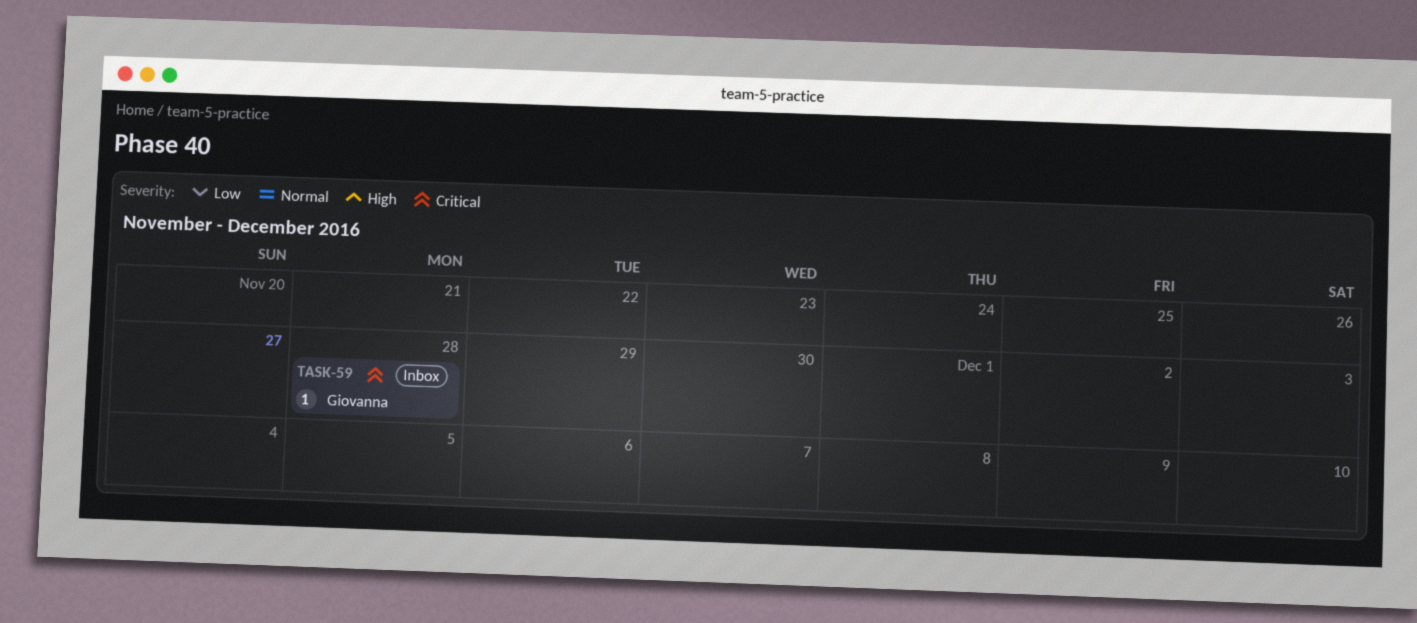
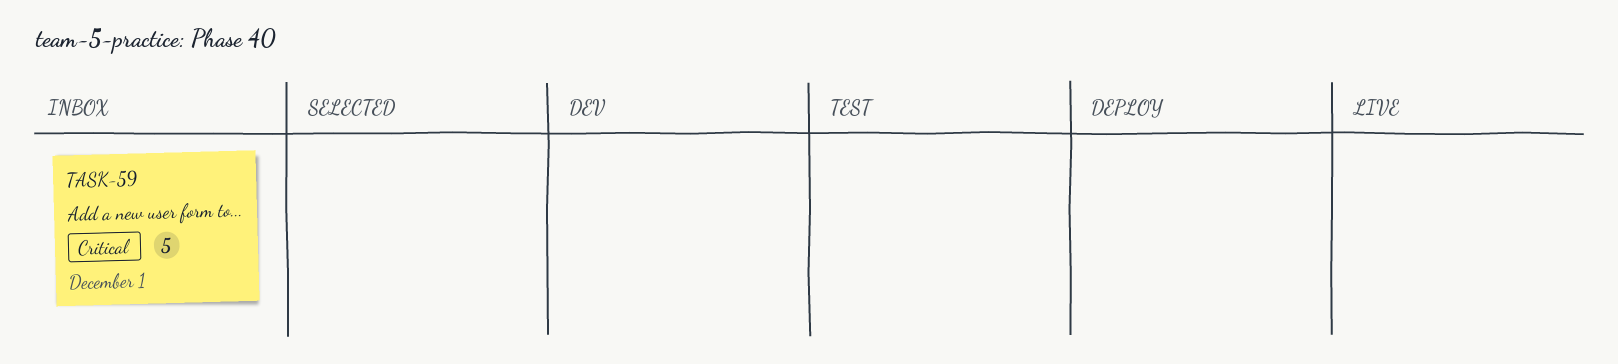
TASK-59, estimate: 1 -> 5
TASK-59, due: Nov 28 -> Dec 1

